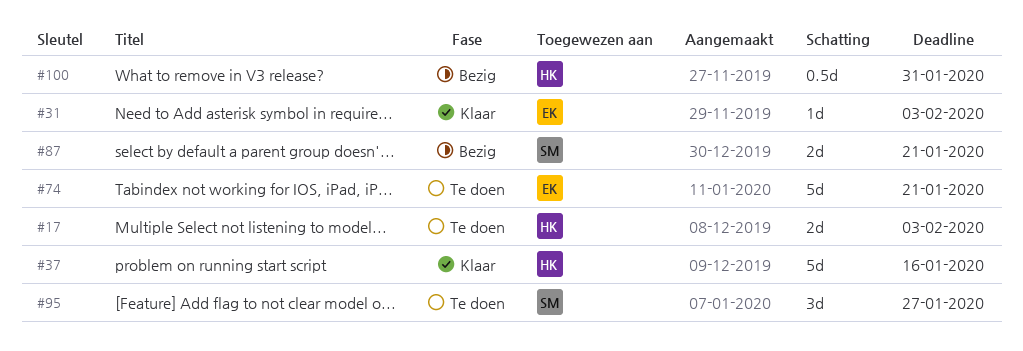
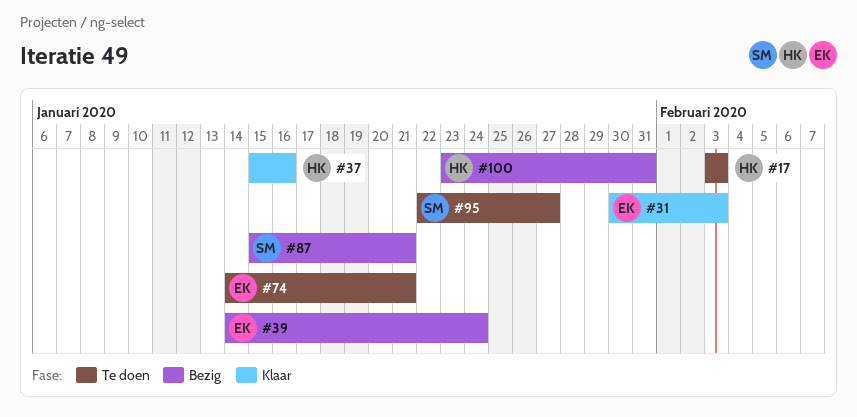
#39: none -> present

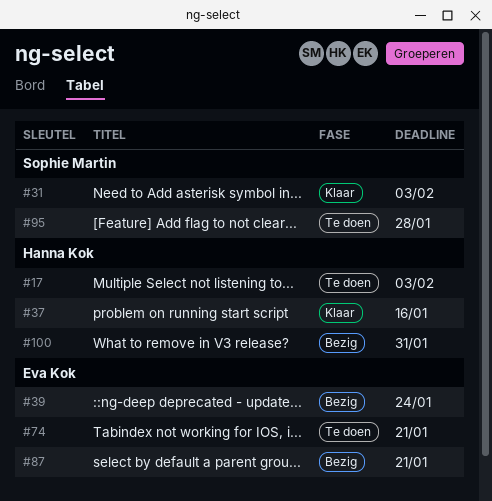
#31, owner: Eva Kok -> Sophie Martin
#87, owner: Sophie Martin -> Eva Kok
#95, due: Jan 27 -> Jan 28

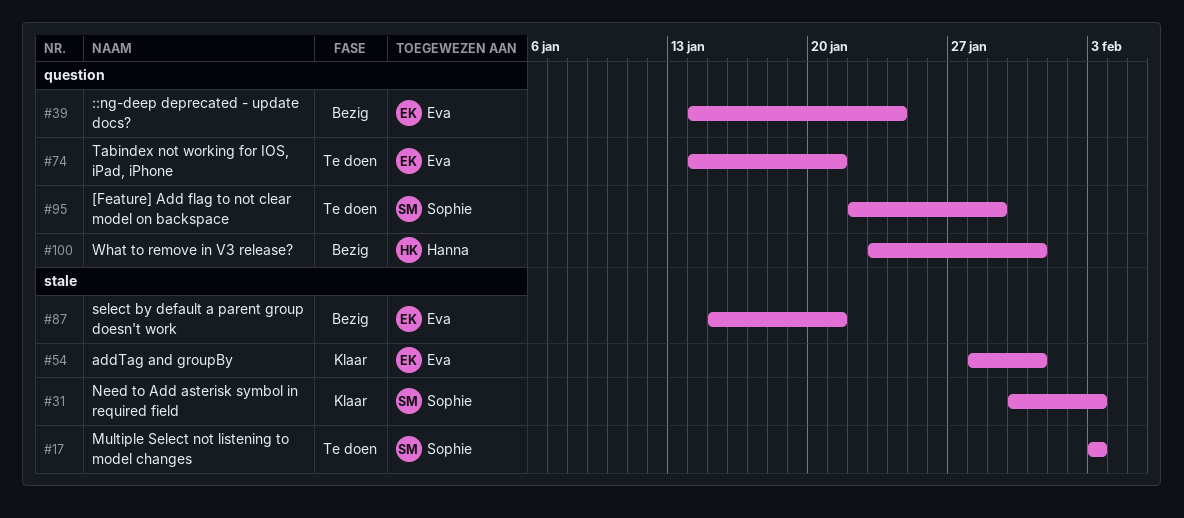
#17, owner: Hanna Kok -> Sophie Martin
#37: present -> none
#54: none -> present
#95, due: Jan 28 -> Jan 29

